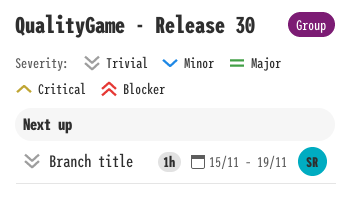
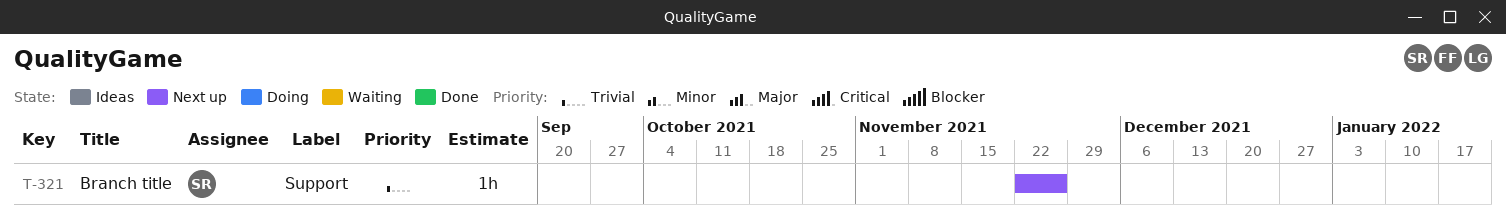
Branch title, start: Nov 15 -> Nov 22
Branch title, due: Nov 19 -> Nov 26

